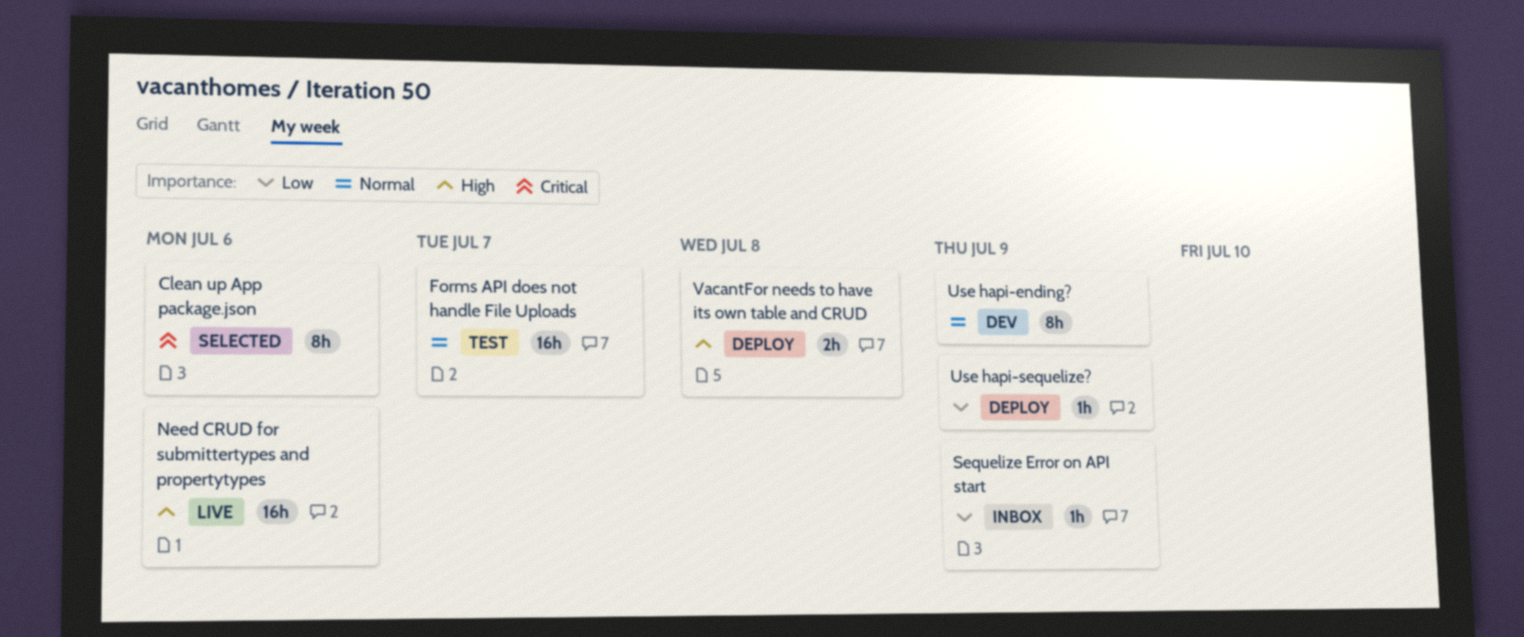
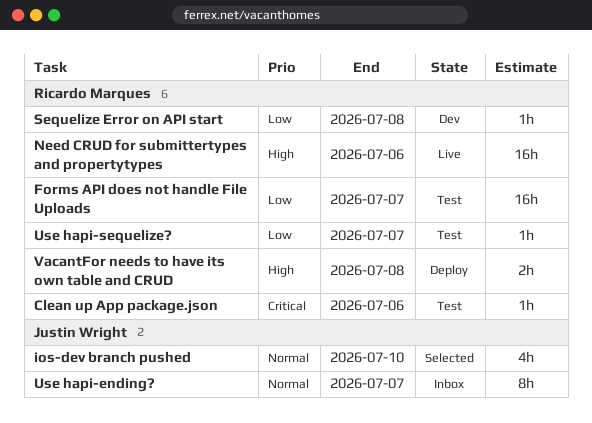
Clean up App package.json, status: Selected -> Test
Clean up App package.json, estimate: 8h -> 1h
Forms API does not handle File Uploads, priority: Normal -> Low
ios-dev branch pushed: none -> present
Sequelize Error on API start, status: Inbox -> Dev
Sequelize Error on API start, due: Jul 9 -> Jul 8
Use hapi-ending?, status: Dev -> Inbox
Use hapi-ending?, due: Jul 9 -> Jul 7
Use hapi-sequelize?, status: Deploy -> Test
Use hapi-sequelize?, due: Jul 9 -> Jul 7

